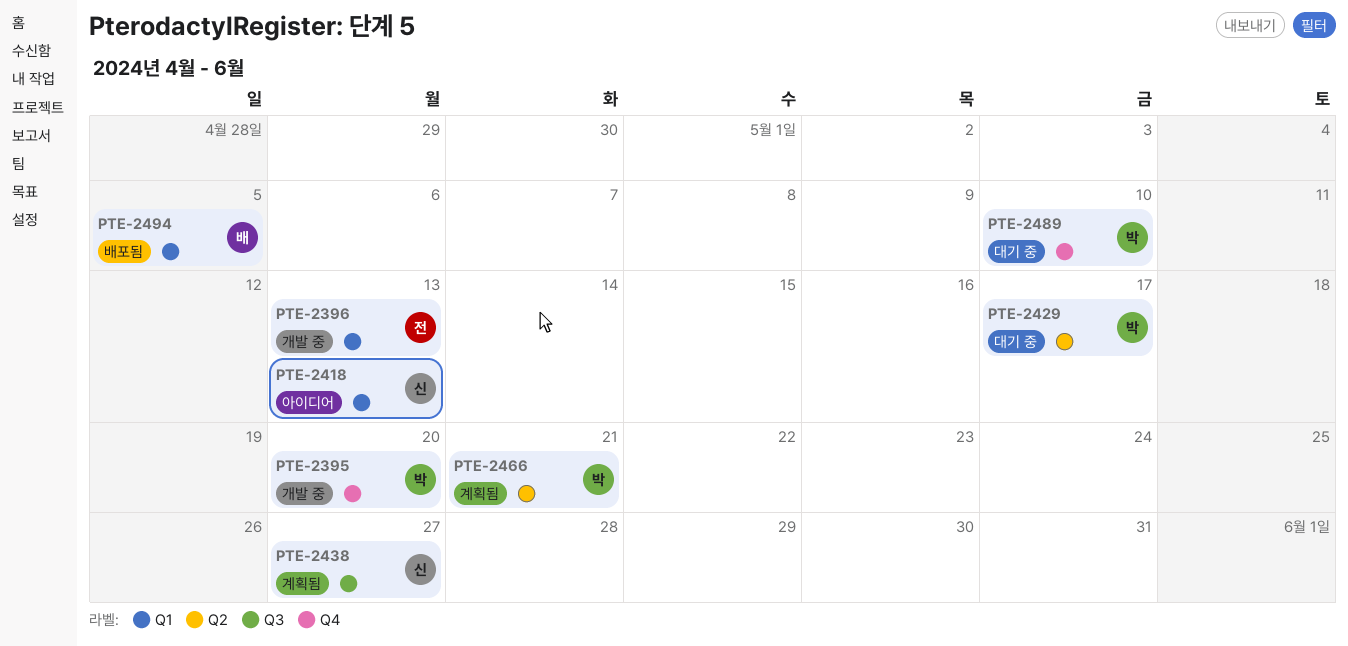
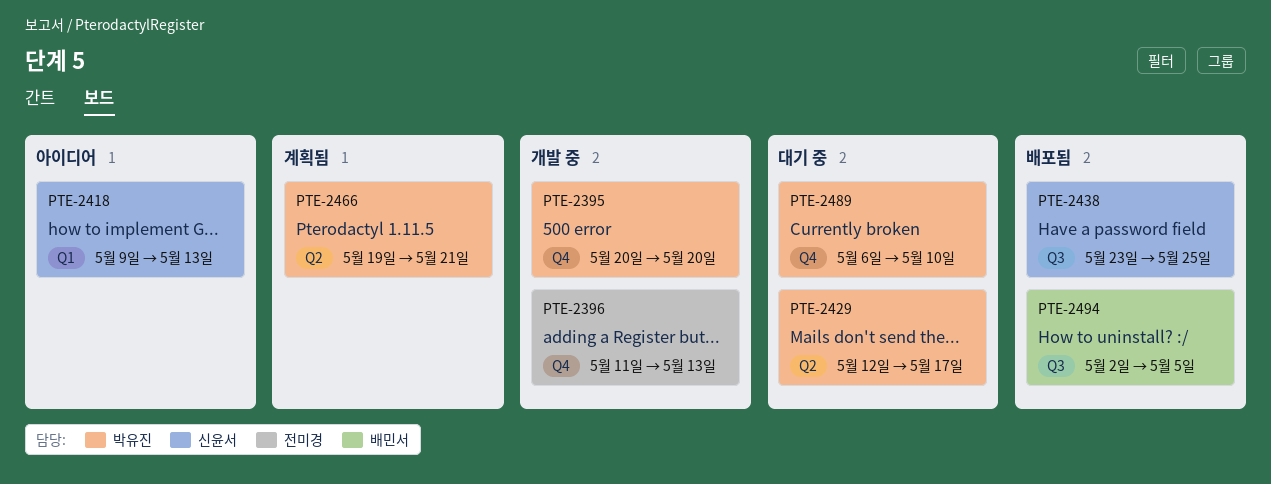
PTE-2396, label: Q1 -> Q4
PTE-2438, status: 계획됨 -> 배포됨
PTE-2438, due: May 27 -> May 25
PTE-2494, label: Q1 -> Q3

